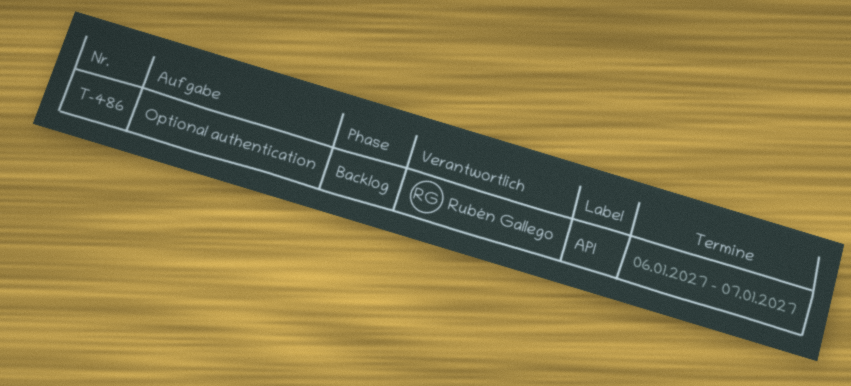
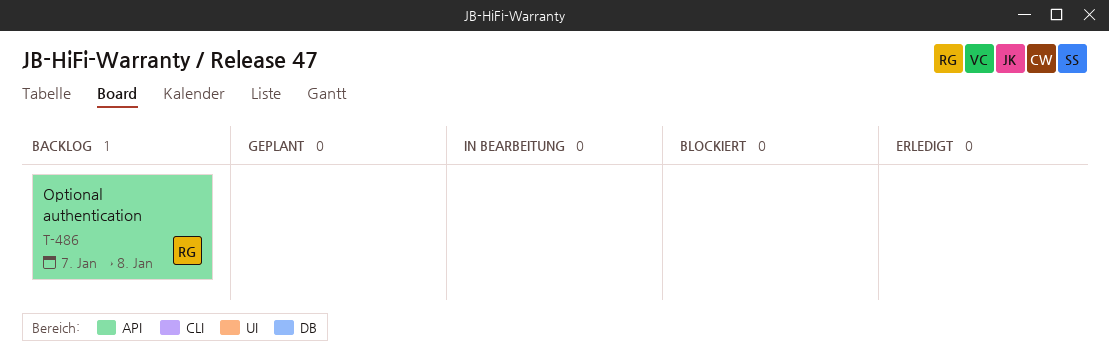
T-486, start: Jan 6 -> Jan 7
T-486, due: Jan 7 -> Jan 8

